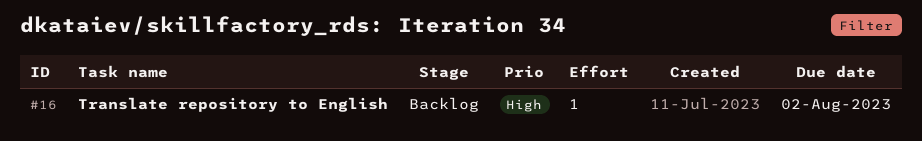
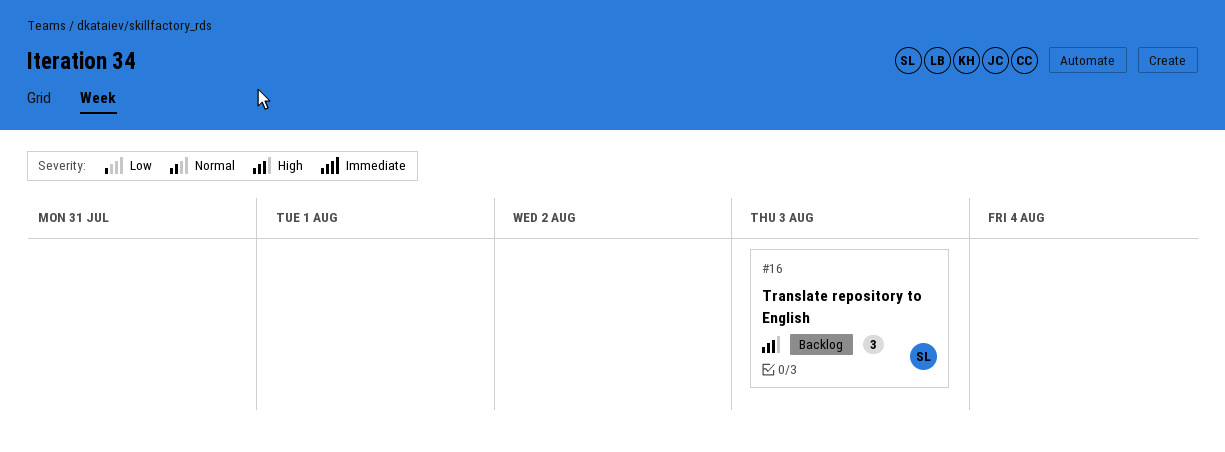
#16, estimate: 1 -> 3
#16, due: Aug 2 -> Aug 3

